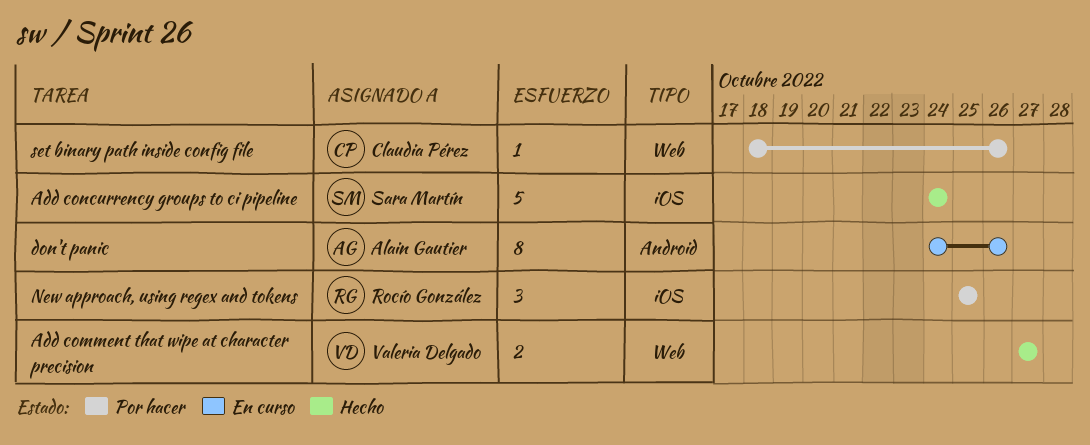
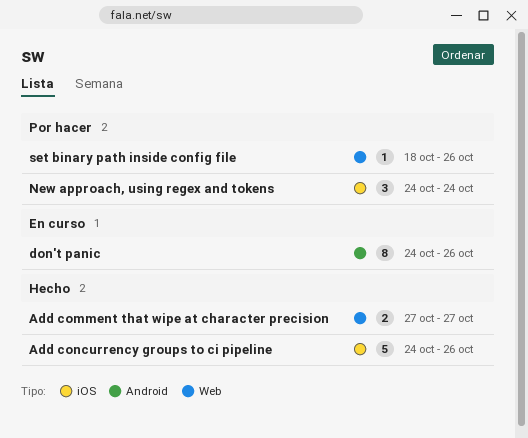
Add concurrency groups to ci pipeline, due: Oct 24 -> Oct 26
New approach, using regex and tokens, start: Oct 25 -> Oct 24
New approach, using regex and tokens, due: Oct 25 -> Oct 24

